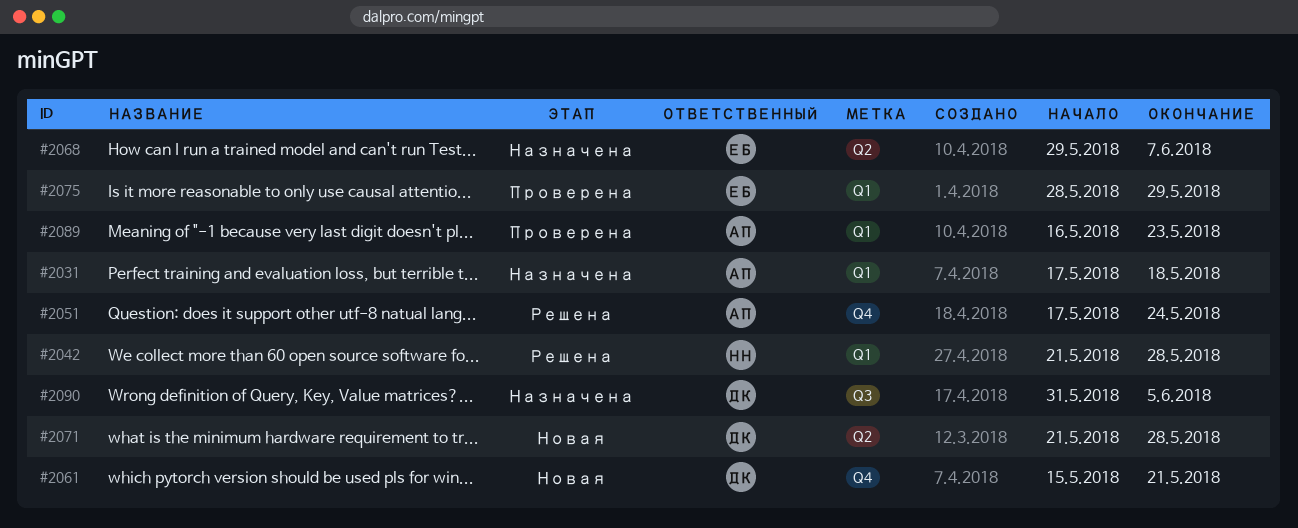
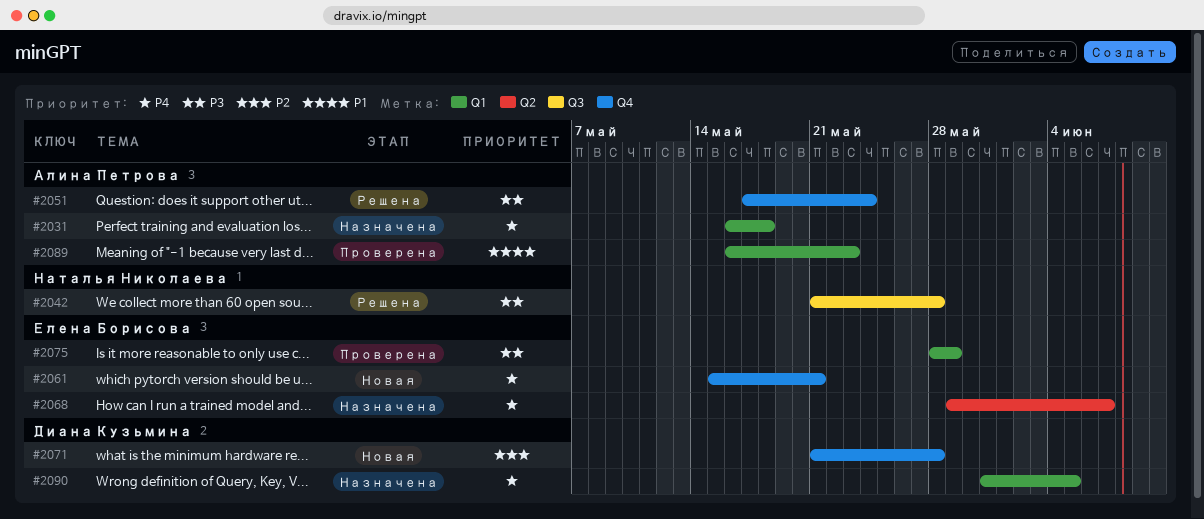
#2031, start: May 17 -> May 16
#2042, label: Q1 -> Q3
#2061, owner: Диана Кузьмина -> Елена Борисова
#2071, label: Q2 -> Q4
#2090, label: Q3 -> Q1

